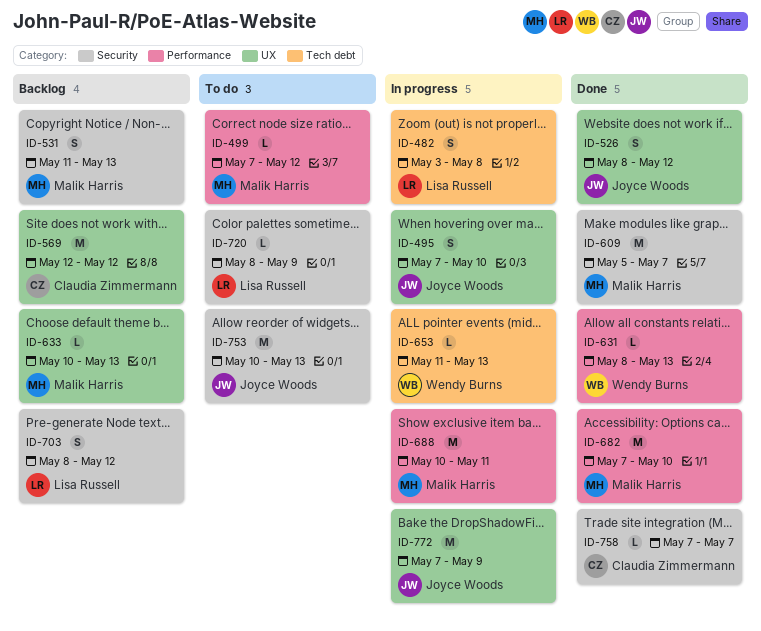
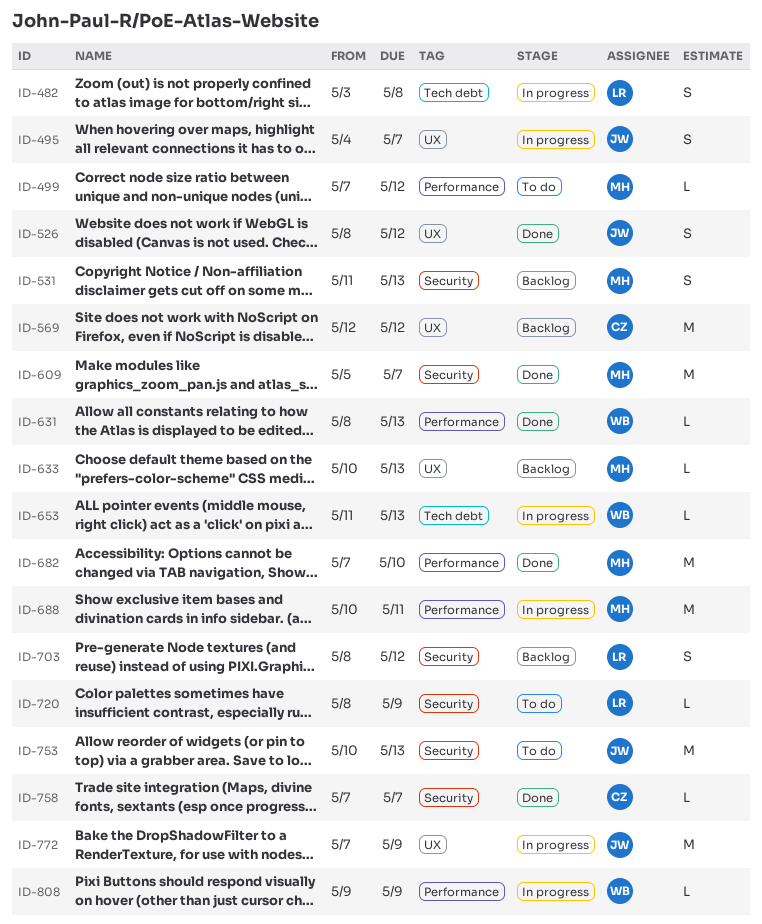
ID-495, start: May 7 -> May 4
ID-495, due: May 10 -> May 7
ID-808: none -> present

